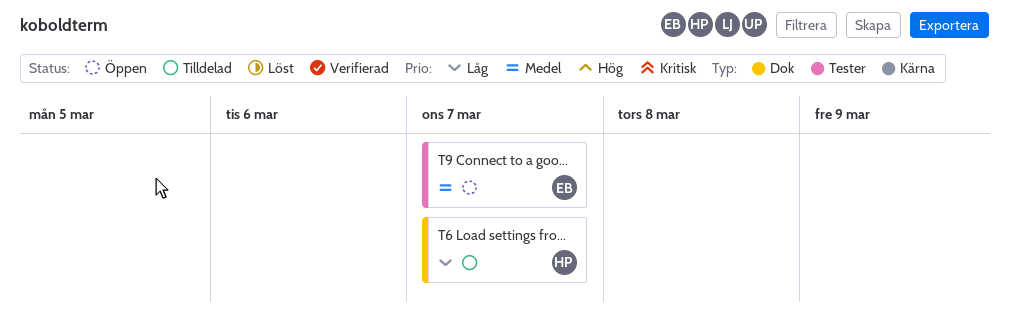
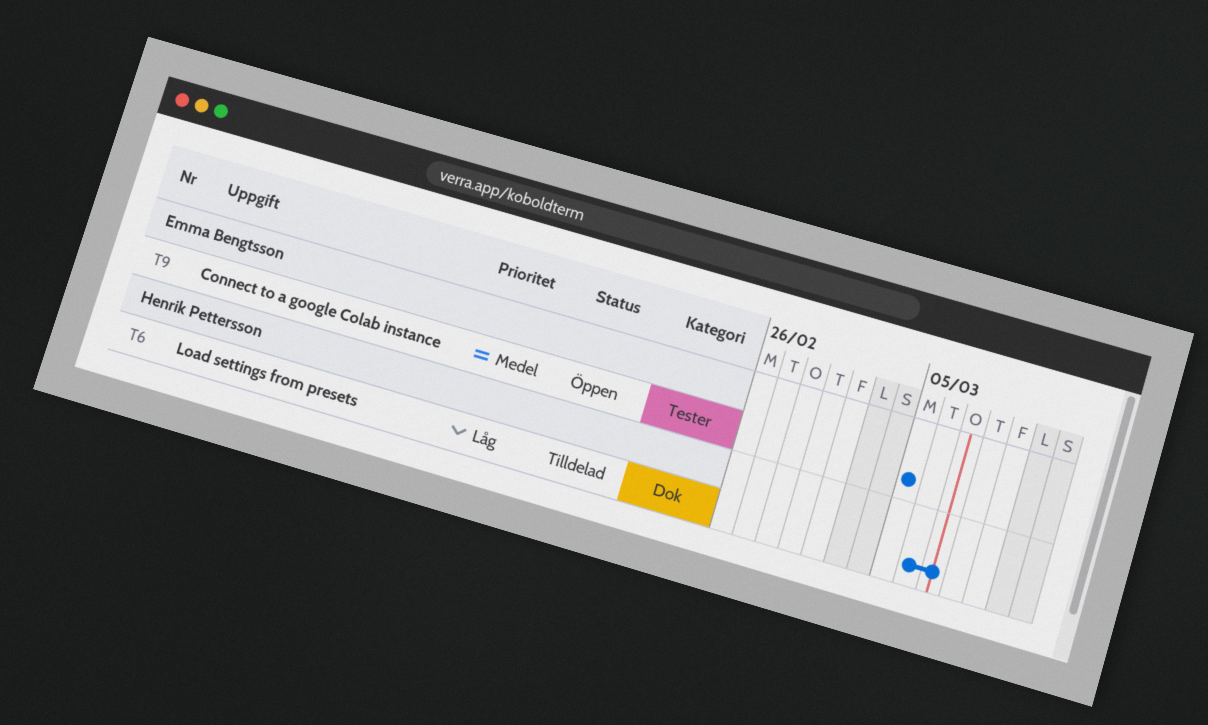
T9, due: Mar 7 -> Mar 5

